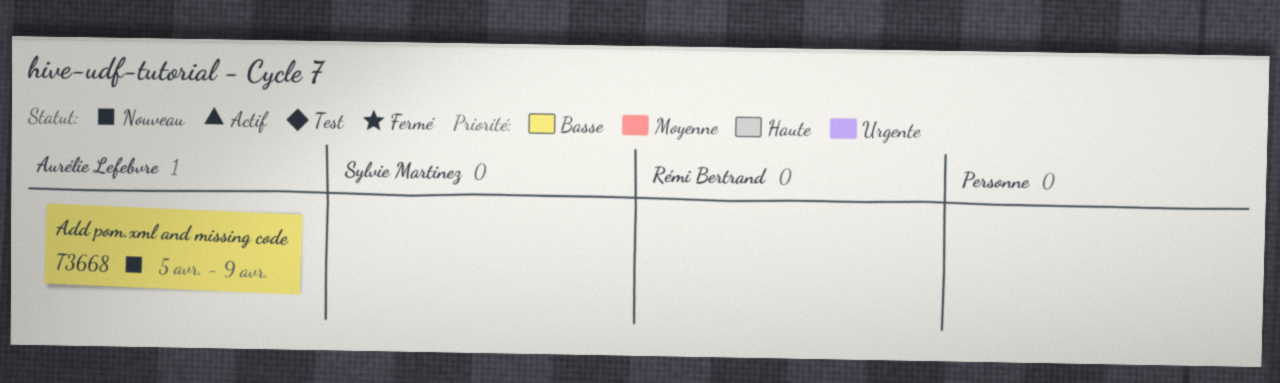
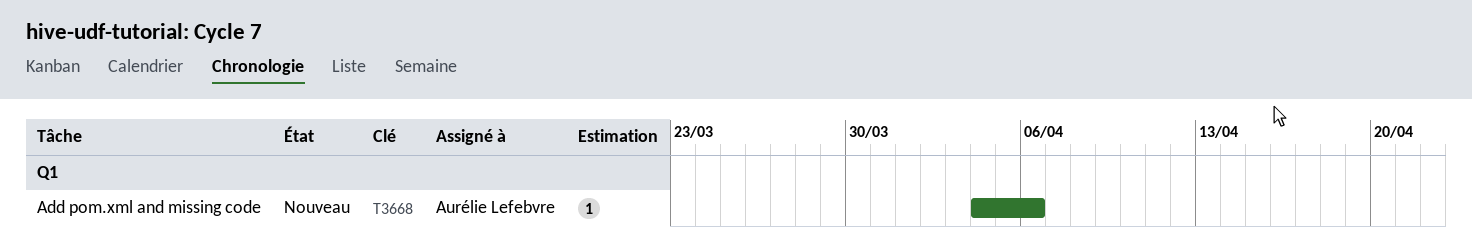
T3668, start: Apr 5 -> Apr 4
T3668, due: Apr 9 -> Apr 6

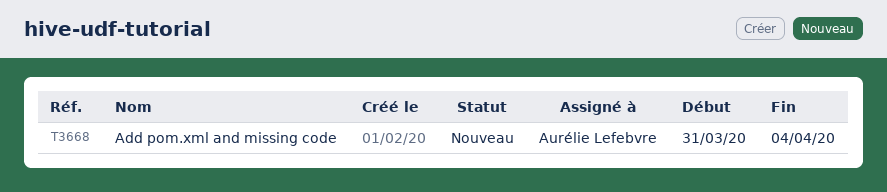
T3668, start: Apr 4 -> Mar 31
T3668, due: Apr 6 -> Apr 4

